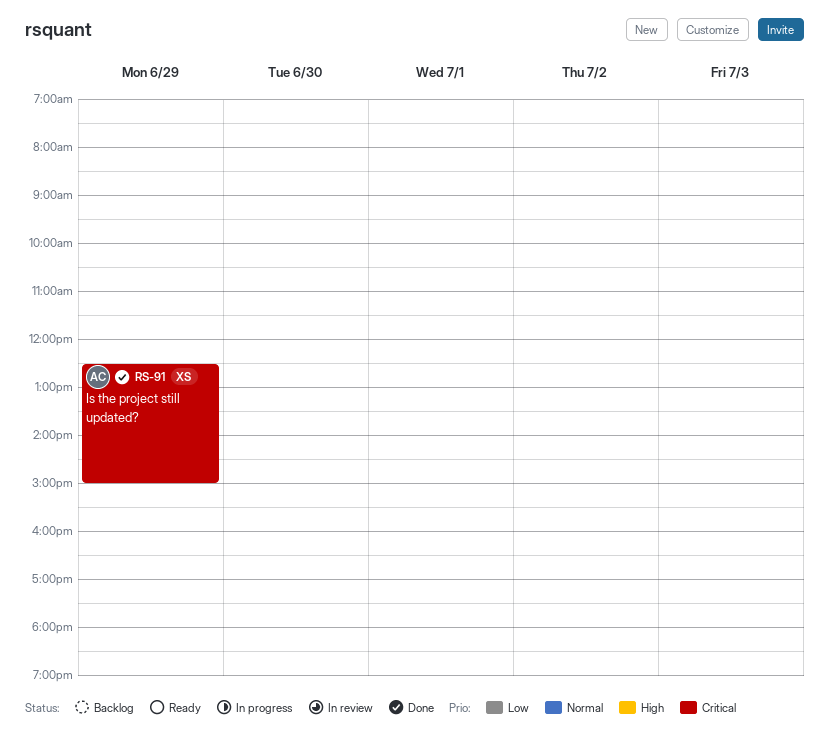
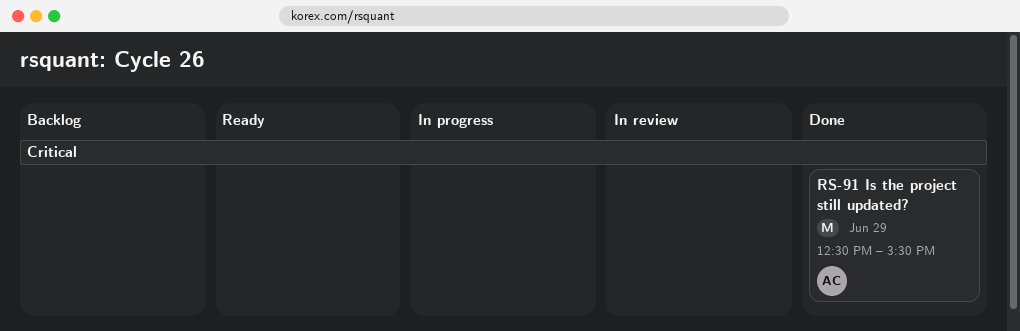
RS-91, estimate: XS -> M
RS-91, ends: 15:00 -> 15:30

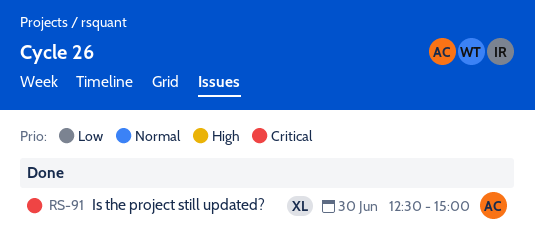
RS-91, estimate: M -> XL
RS-91, day: Jun 29 -> Jun 30
RS-91, ends: 15:30 -> 15:00

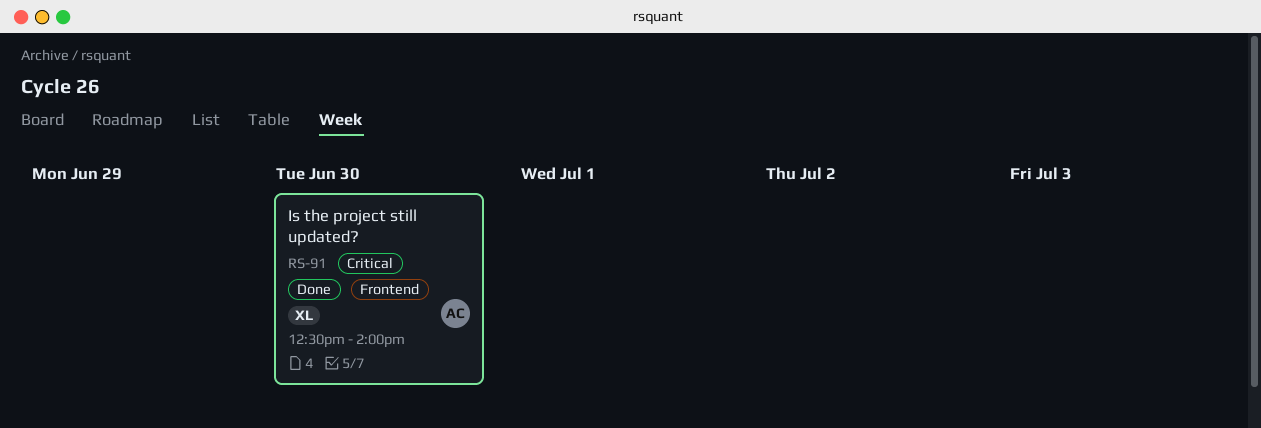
RS-91, ends: 15:00 -> 14:00

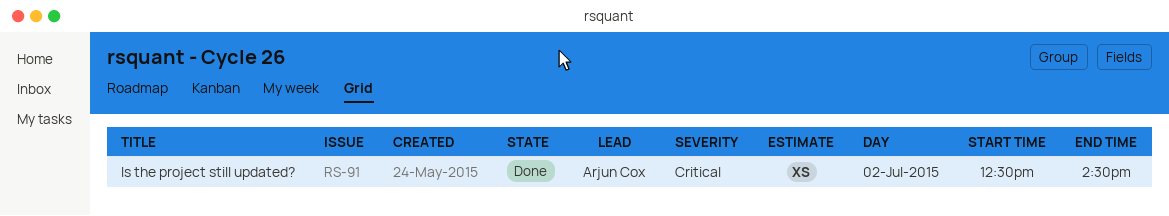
RS-91, estimate: XL -> XS
RS-91, day: Jun 30 -> Jul 2
RS-91, ends: 14:00 -> 14:30

